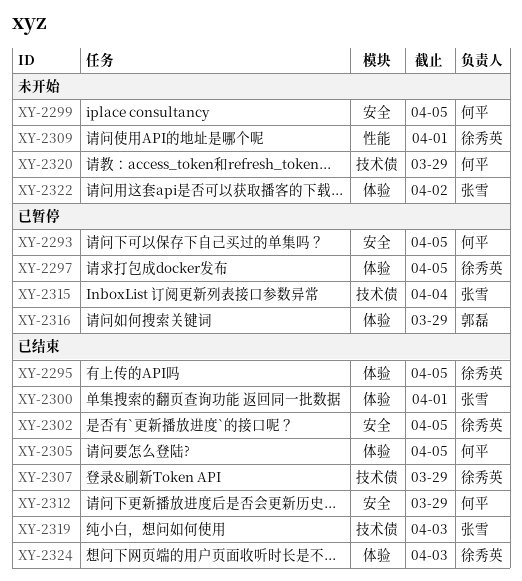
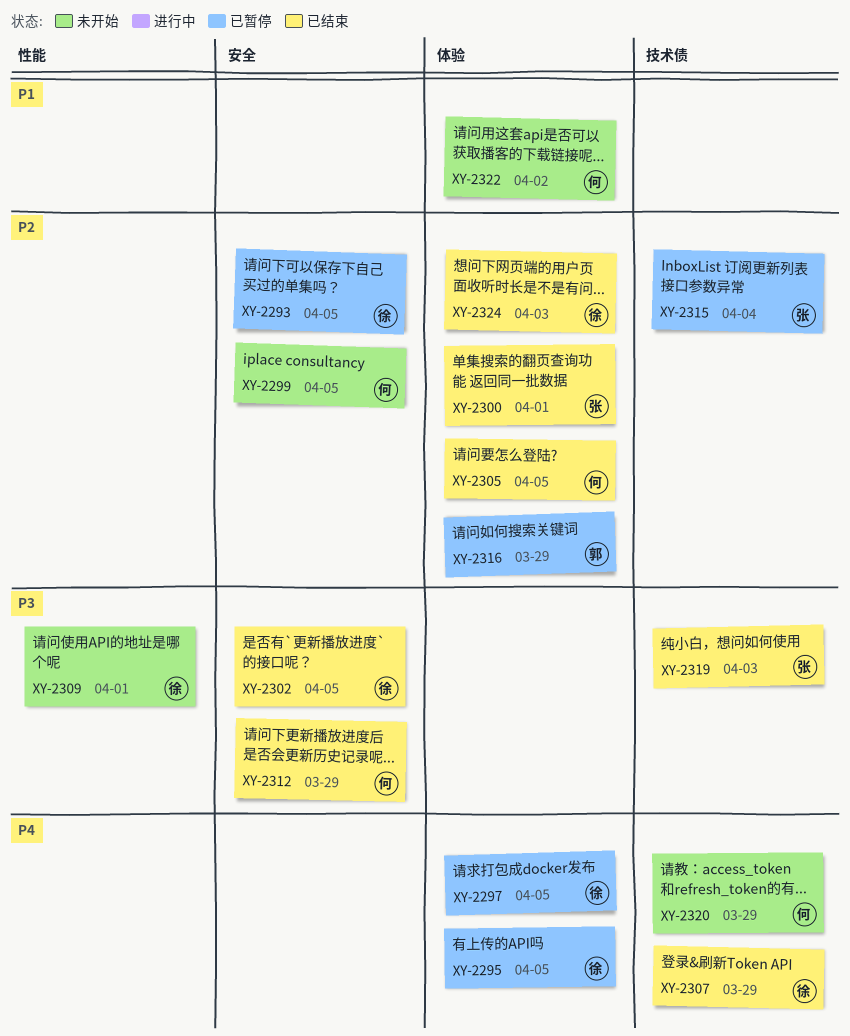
XY-2293, owner: 何平 -> 徐秀英
XY-2295, status: 已结束 -> 已暂停
XY-2322, owner: 张雪 -> 何平

